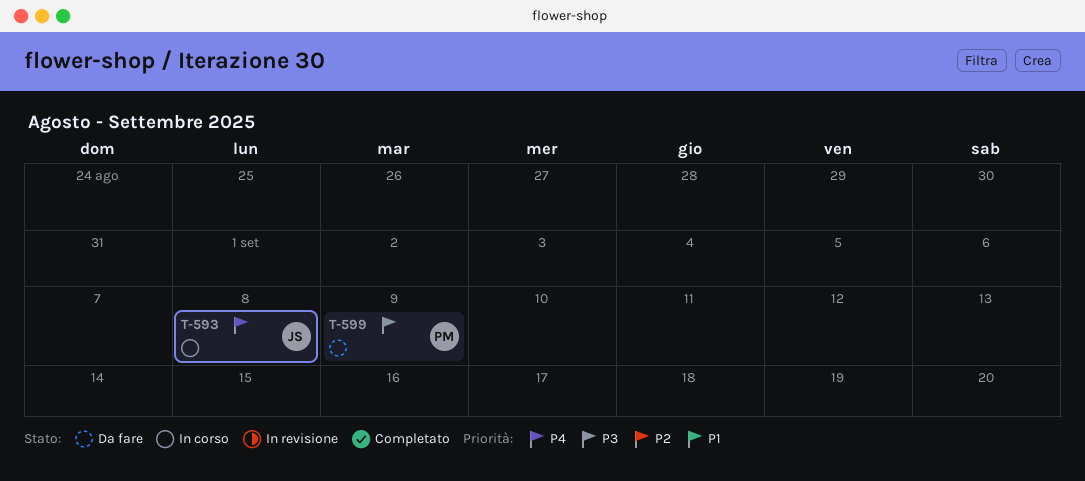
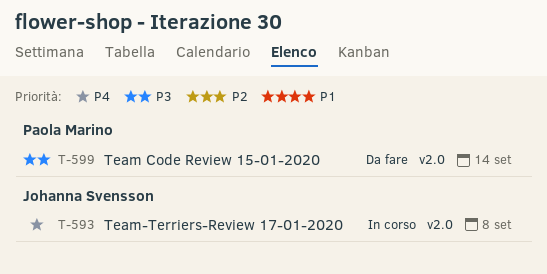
T-599, due: Sep 9 -> Sep 14

